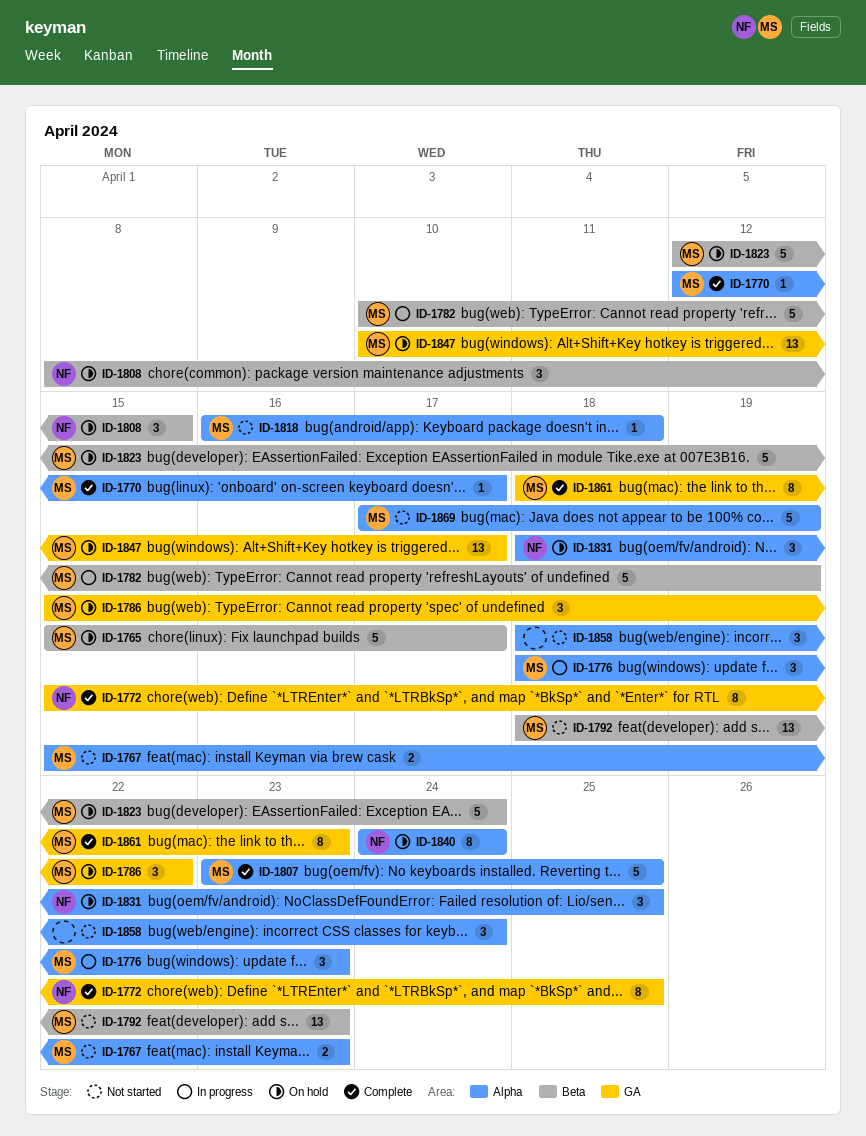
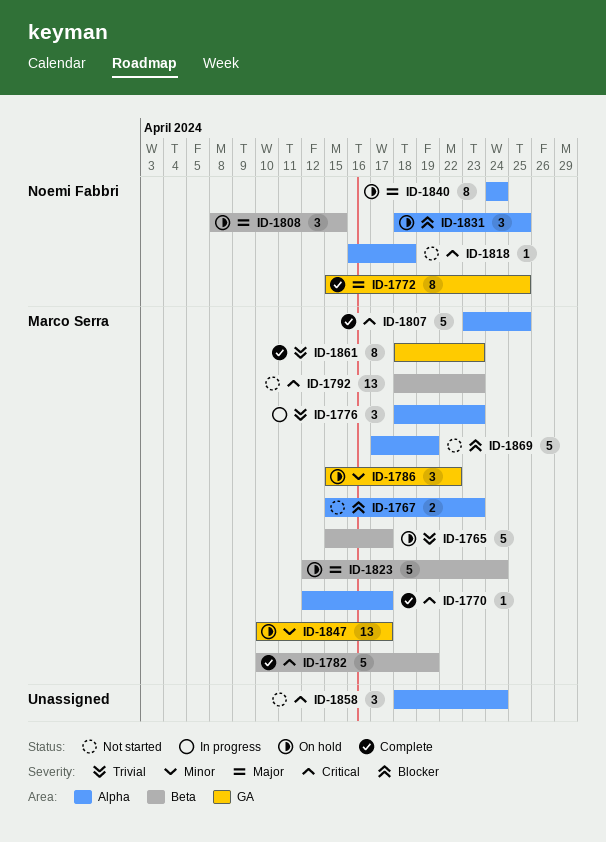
ID-1782, status: In progress -> Complete
ID-1818, owner: Marco Serra -> Noemi Fabbri

